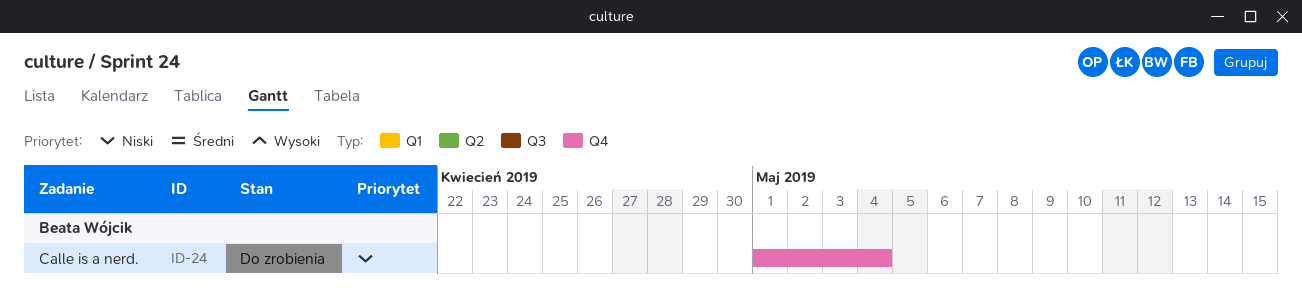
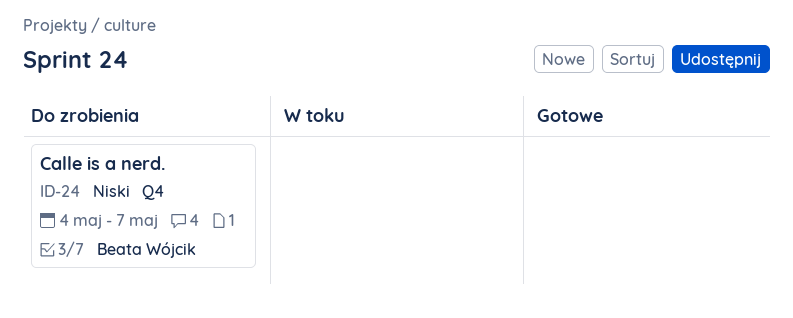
ID-24, start: May 1 -> May 4
ID-24, due: May 4 -> May 7

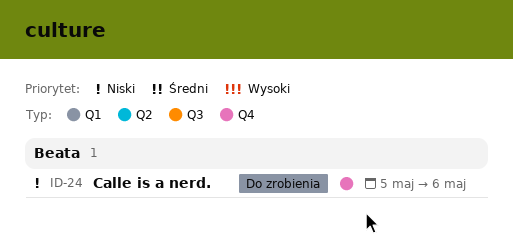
ID-24, start: May 4 -> May 5
ID-24, due: May 7 -> May 6

